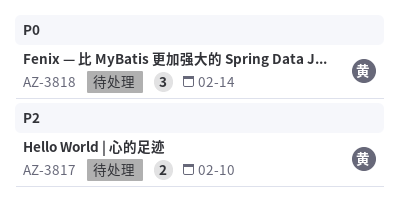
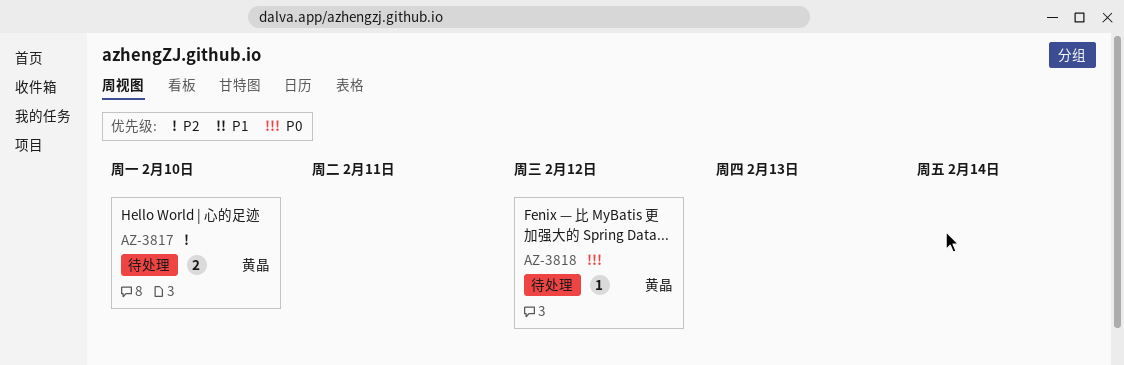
AZ-3818, estimate: 3 -> 1
AZ-3818, due: Feb 14 -> Feb 12

